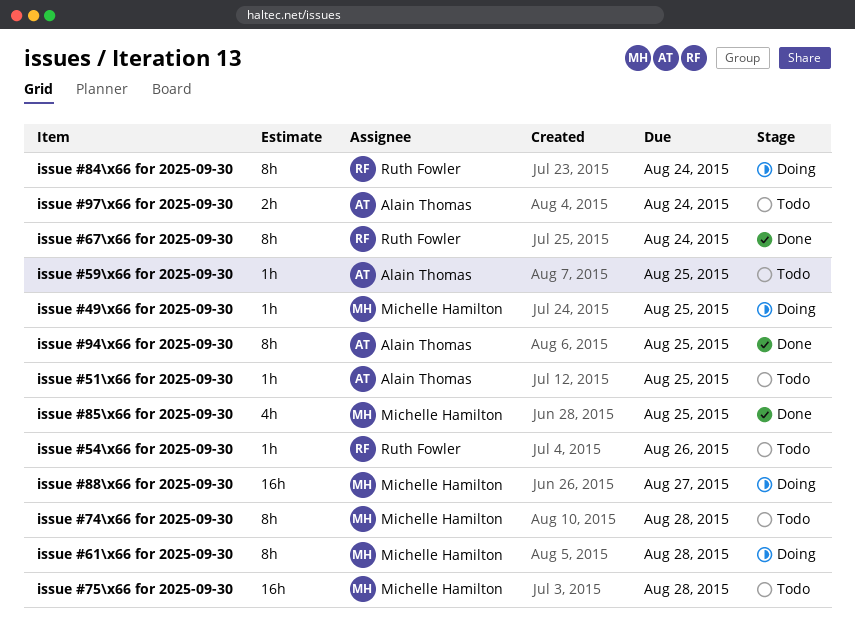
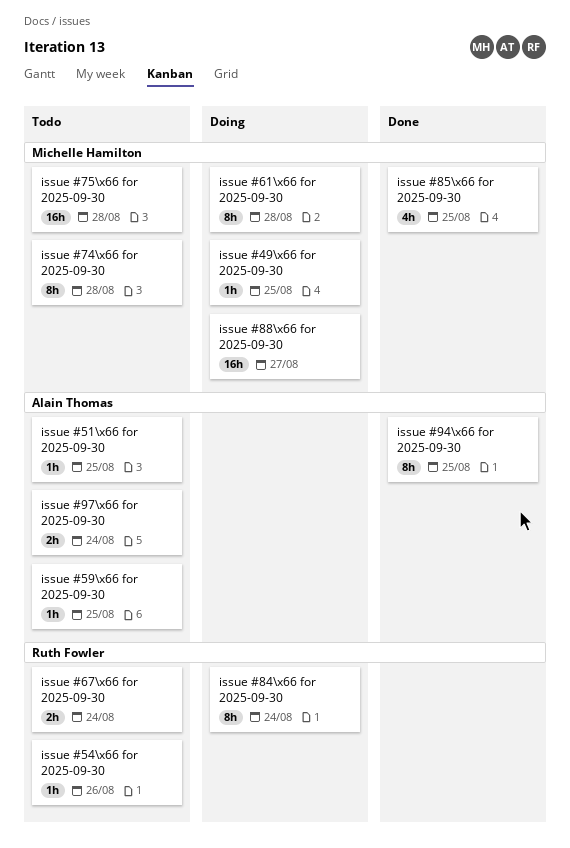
issue #67\x66 for 2025-09-30, status: Done -> Todo
issue #67\x66 for 2025-09-30, estimate: 8h -> 2h

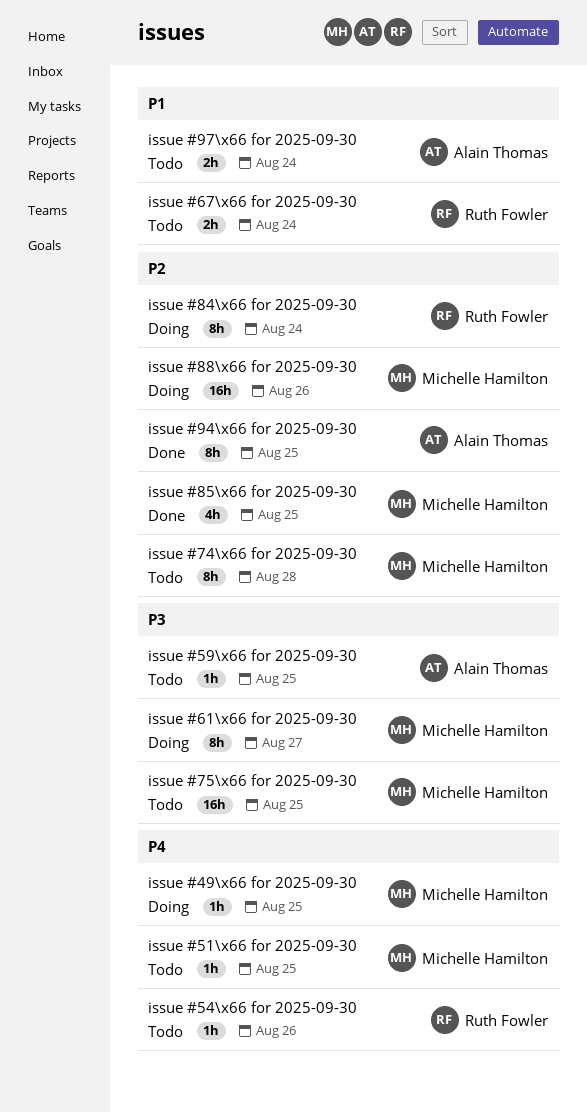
issue #51\x66 for 2025-09-30, owner: Alain Thomas -> Michelle Hamilton
issue #61\x66 for 2025-09-30, due: Aug 28 -> Aug 27
issue #75\x66 for 2025-09-30, due: Aug 28 -> Aug 25
issue #88\x66 for 2025-09-30, due: Aug 27 -> Aug 26

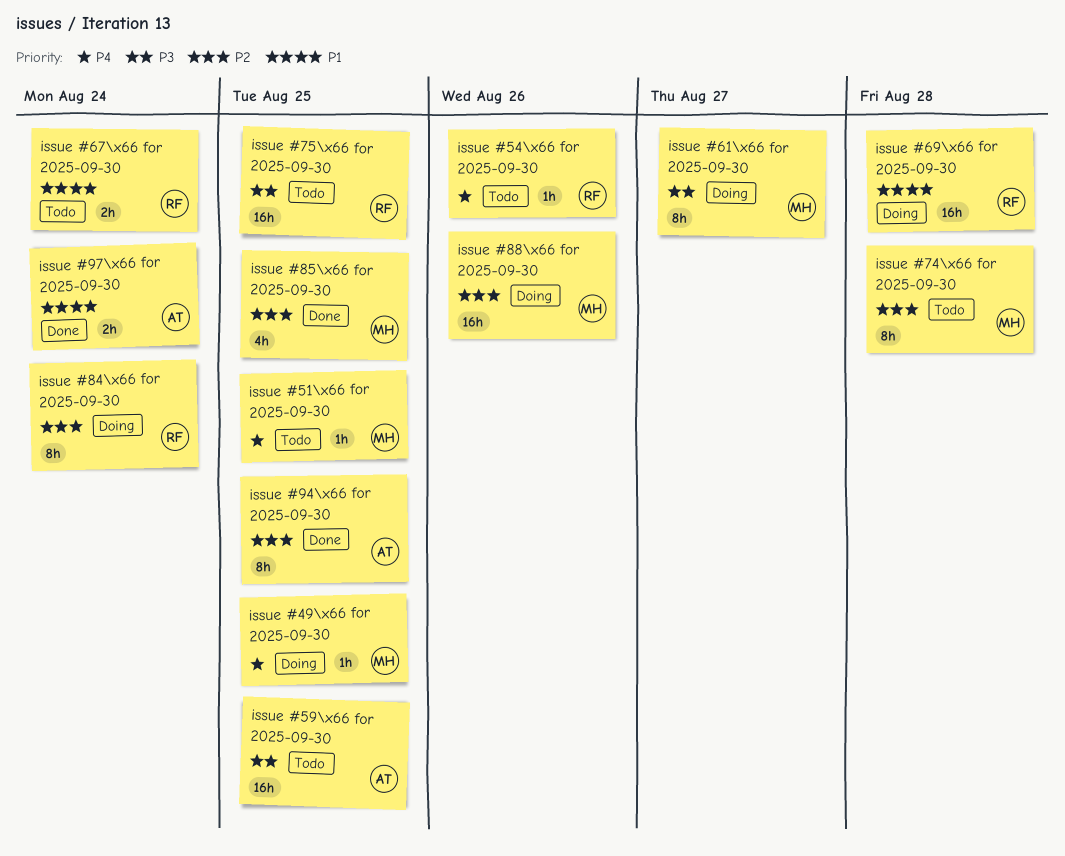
issue #59\x66 for 2025-09-30, estimate: 1h -> 16h
issue #69\x66 for 2025-09-30: none -> present
issue #75\x66 for 2025-09-30, owner: Michelle Hamilton -> Ruth Fowler
issue #97\x66 for 2025-09-30, status: Todo -> Done

